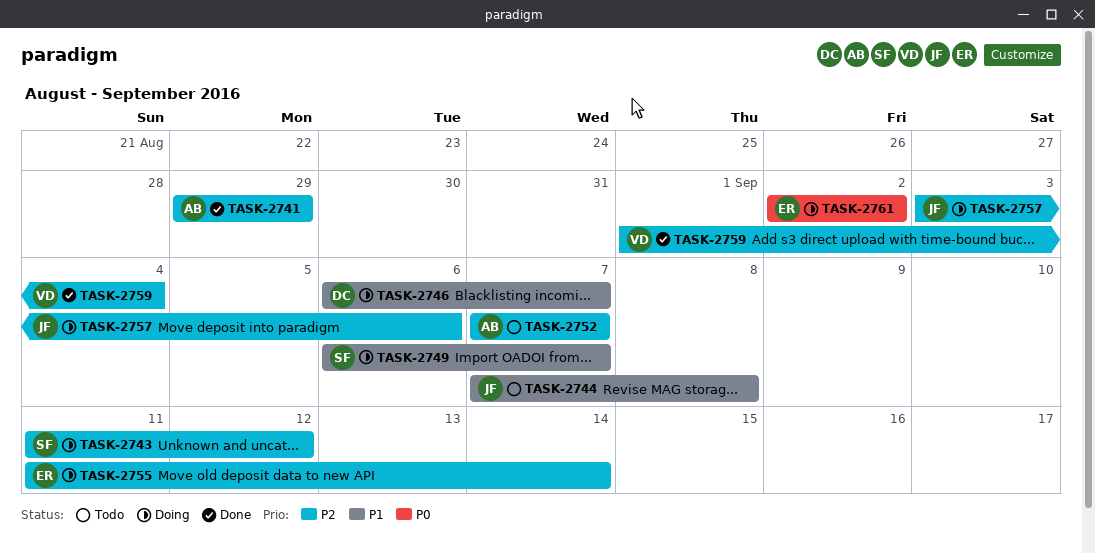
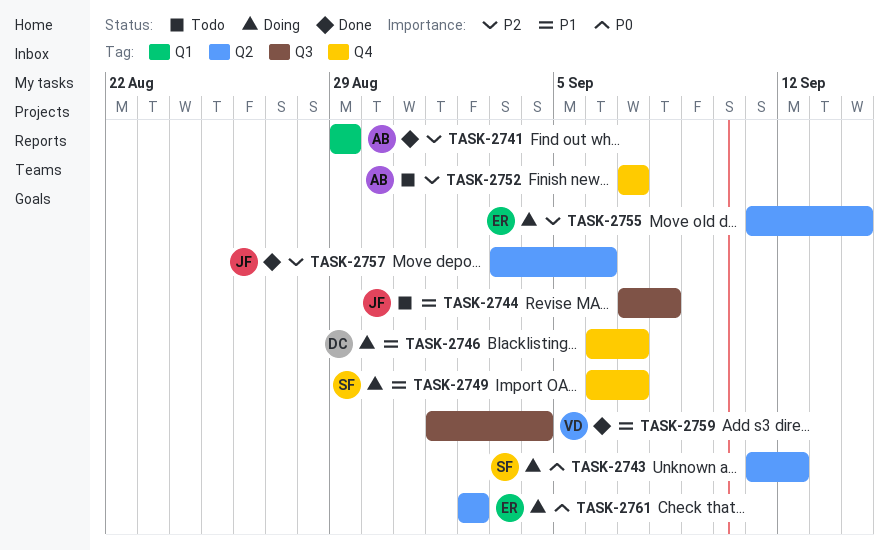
TASK-2743, priority: P2 -> P0
TASK-2757, status: Doing -> Done
TASK-2759, priority: P2 -> P1

